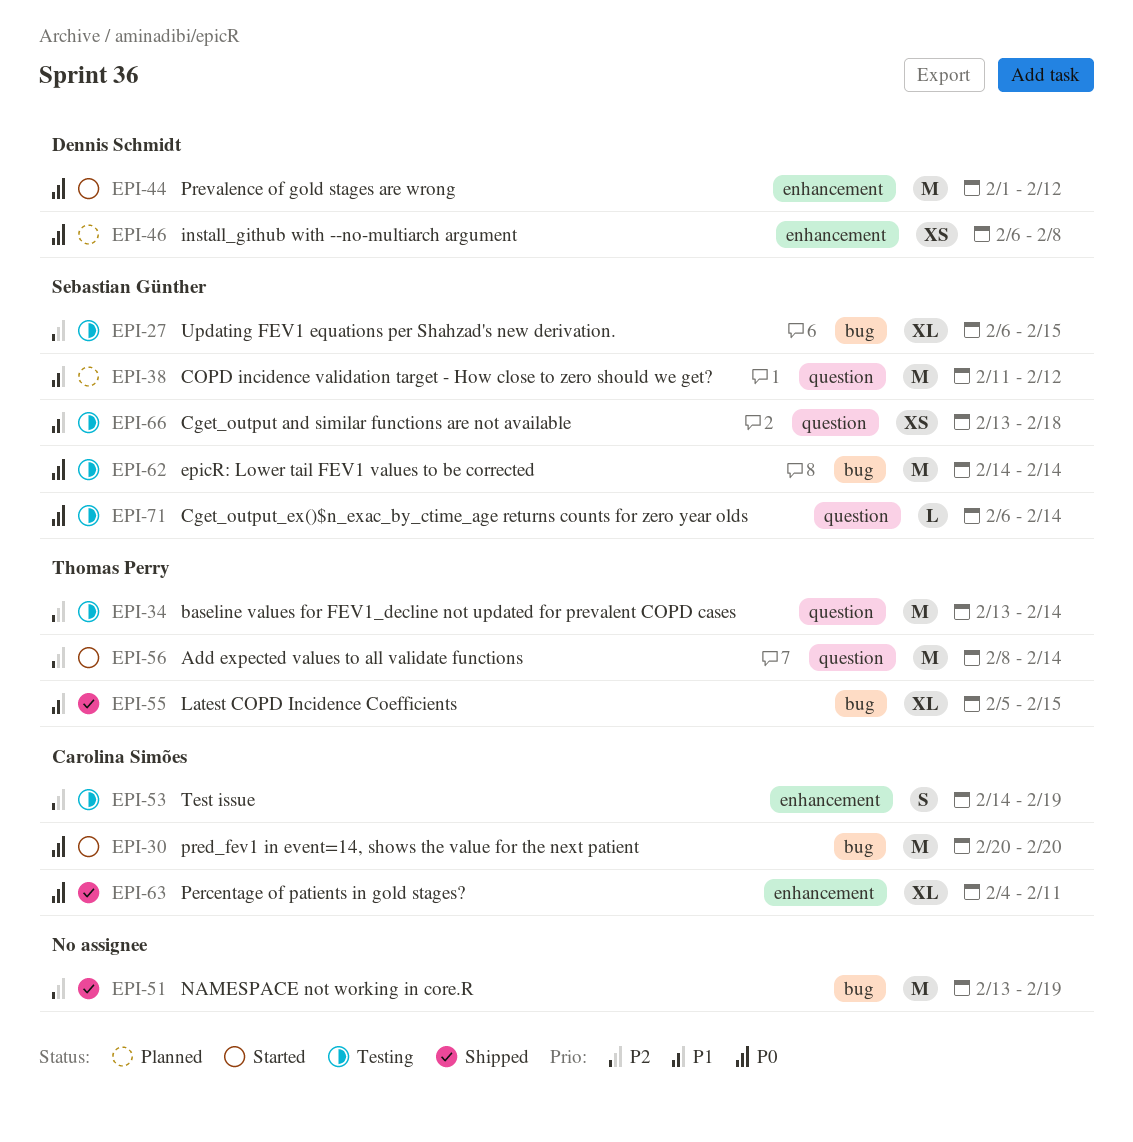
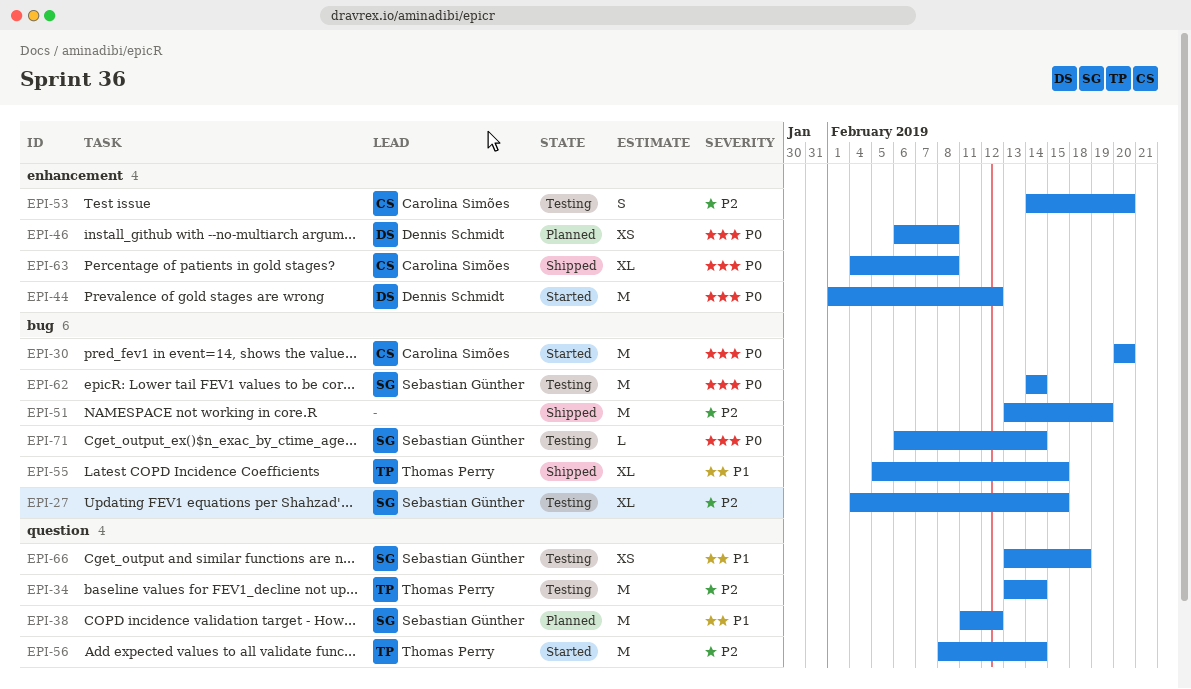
EPI-27, start: Feb 6 -> Feb 4
EPI-53, due: Feb 19 -> Feb 20
EPI-63, due: Feb 11 -> Feb 8
EPI-71, label: question -> bug

